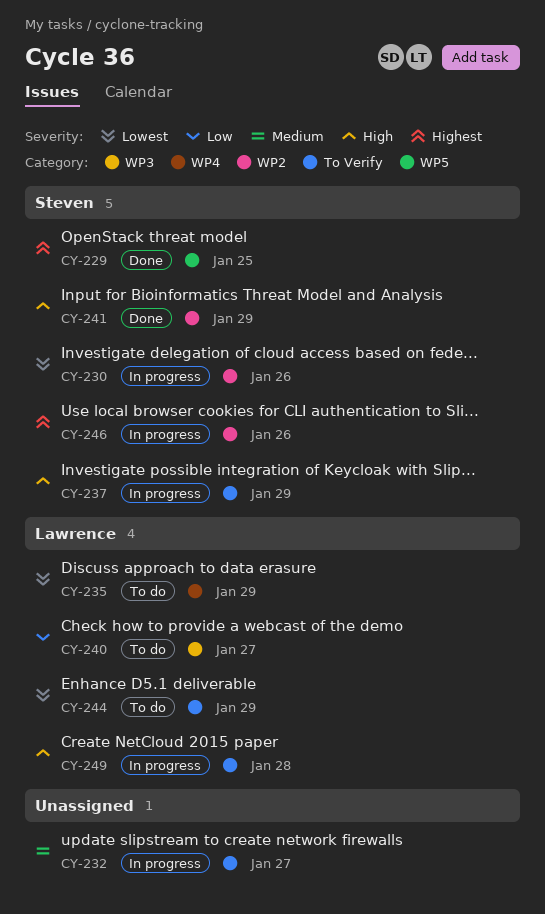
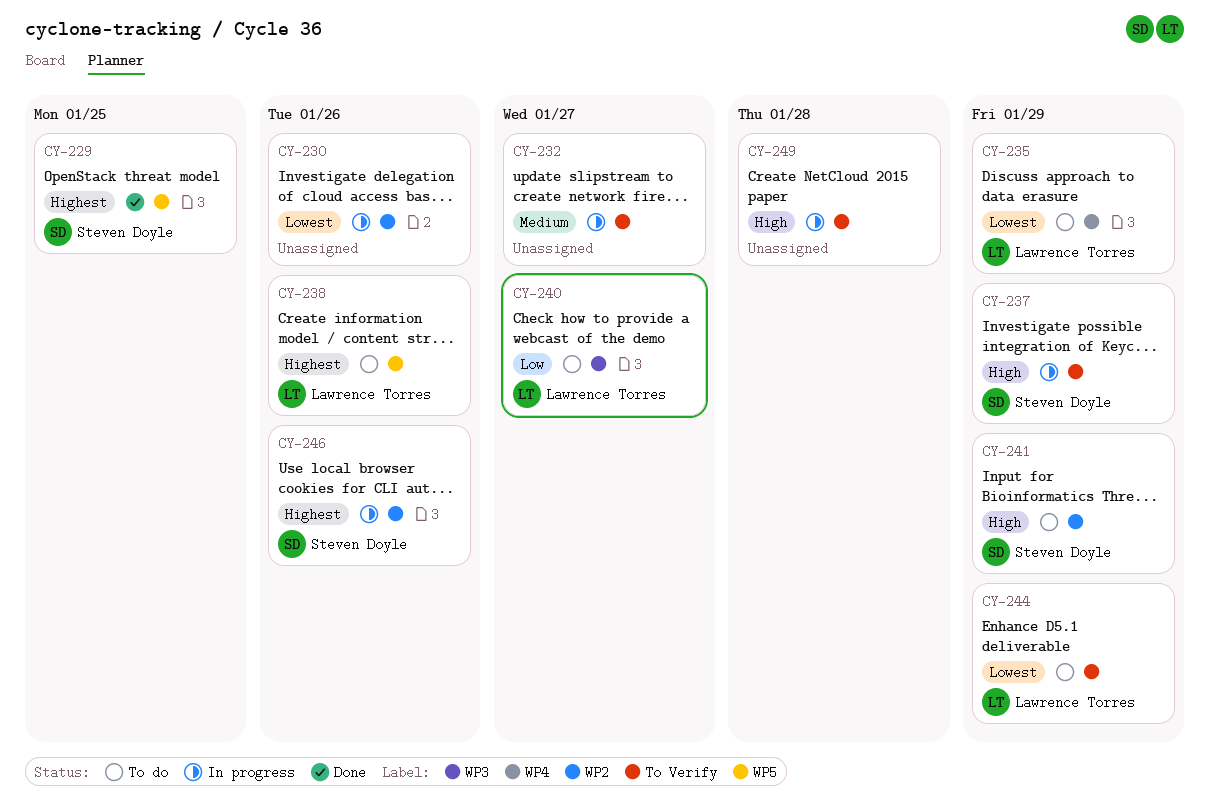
CY-230, owner: Steven Doyle -> none
CY-238: none -> present
CY-241, status: Done -> To do
CY-249, owner: Lawrence Torres -> none

